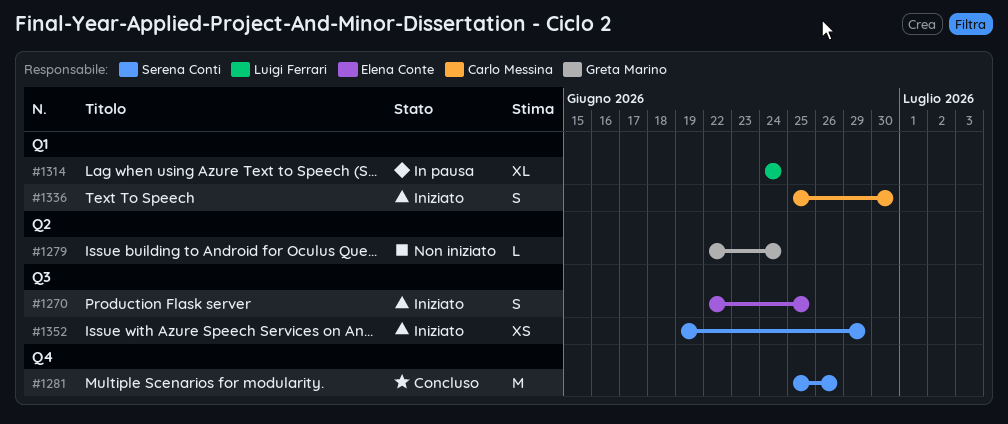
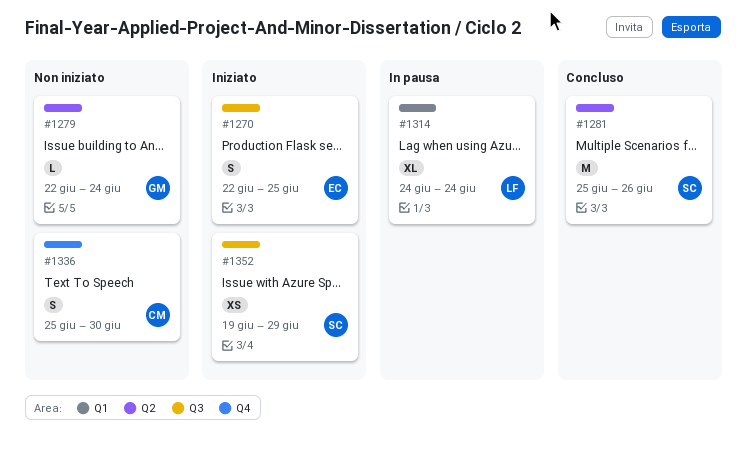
#1281, label: Q4 -> Q2
#1336, status: Iniziato -> Non iniziato
#1336, label: Q1 -> Q4

